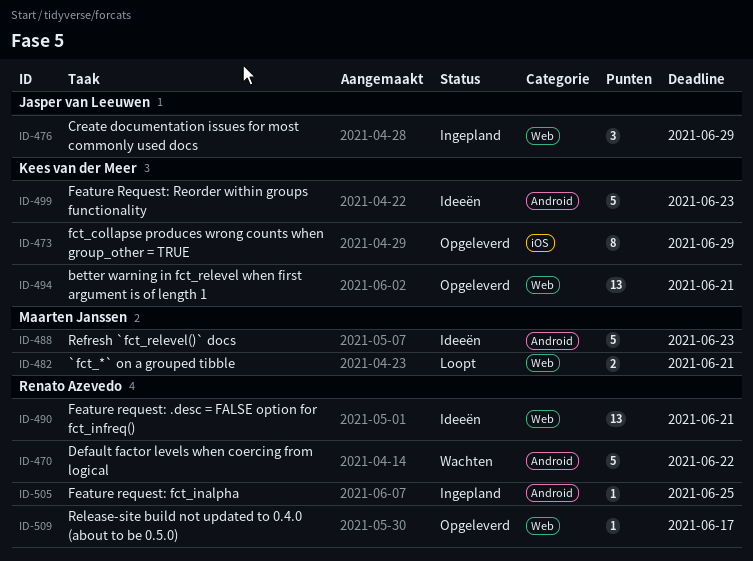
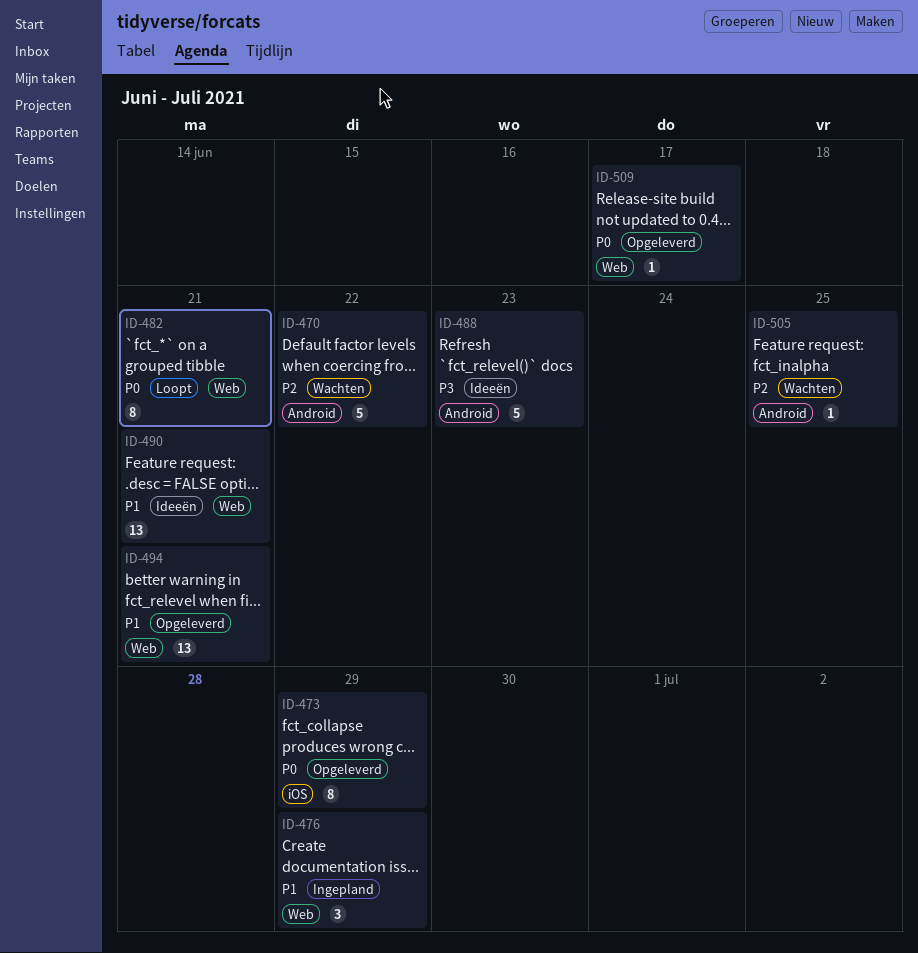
ID-482, estimate: 2 -> 8
ID-499: present -> none
ID-505, status: Ingepland -> Wachten

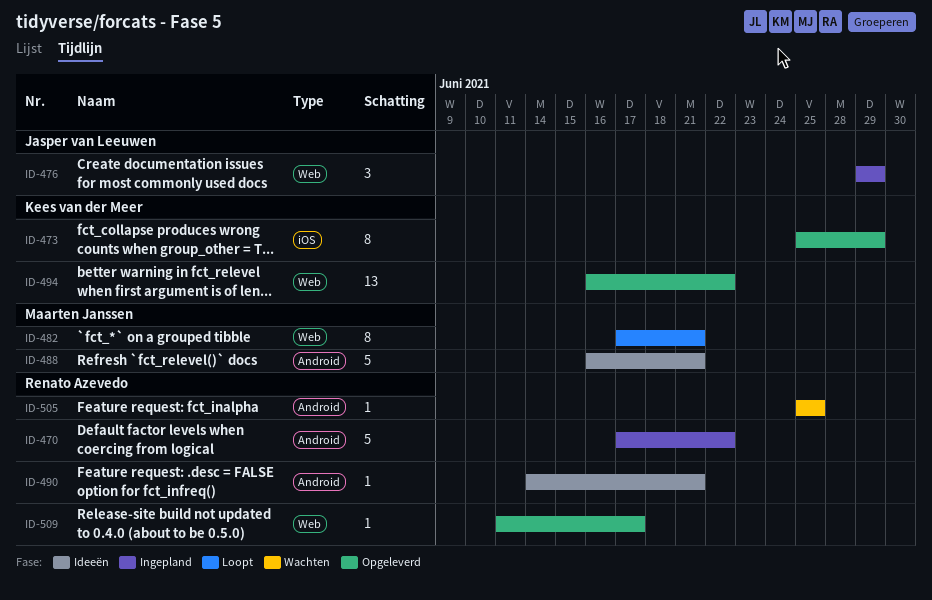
ID-470, status: Wachten -> Ingepland
ID-488, due: Jun 23 -> Jun 21
ID-490, label: Web -> Android
ID-490, estimate: 13 -> 1
ID-494, due: Jun 21 -> Jun 22

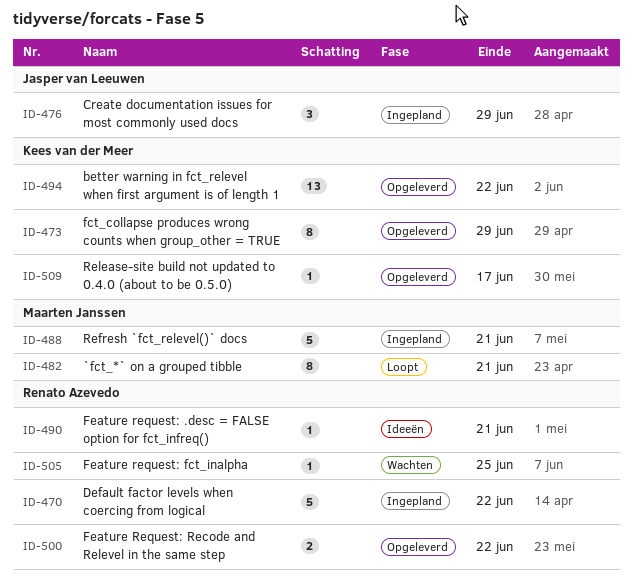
ID-488, status: Ideeën -> Ingepland
ID-500: none -> present
ID-509, owner: Renato Azevedo -> Kees van der Meer

